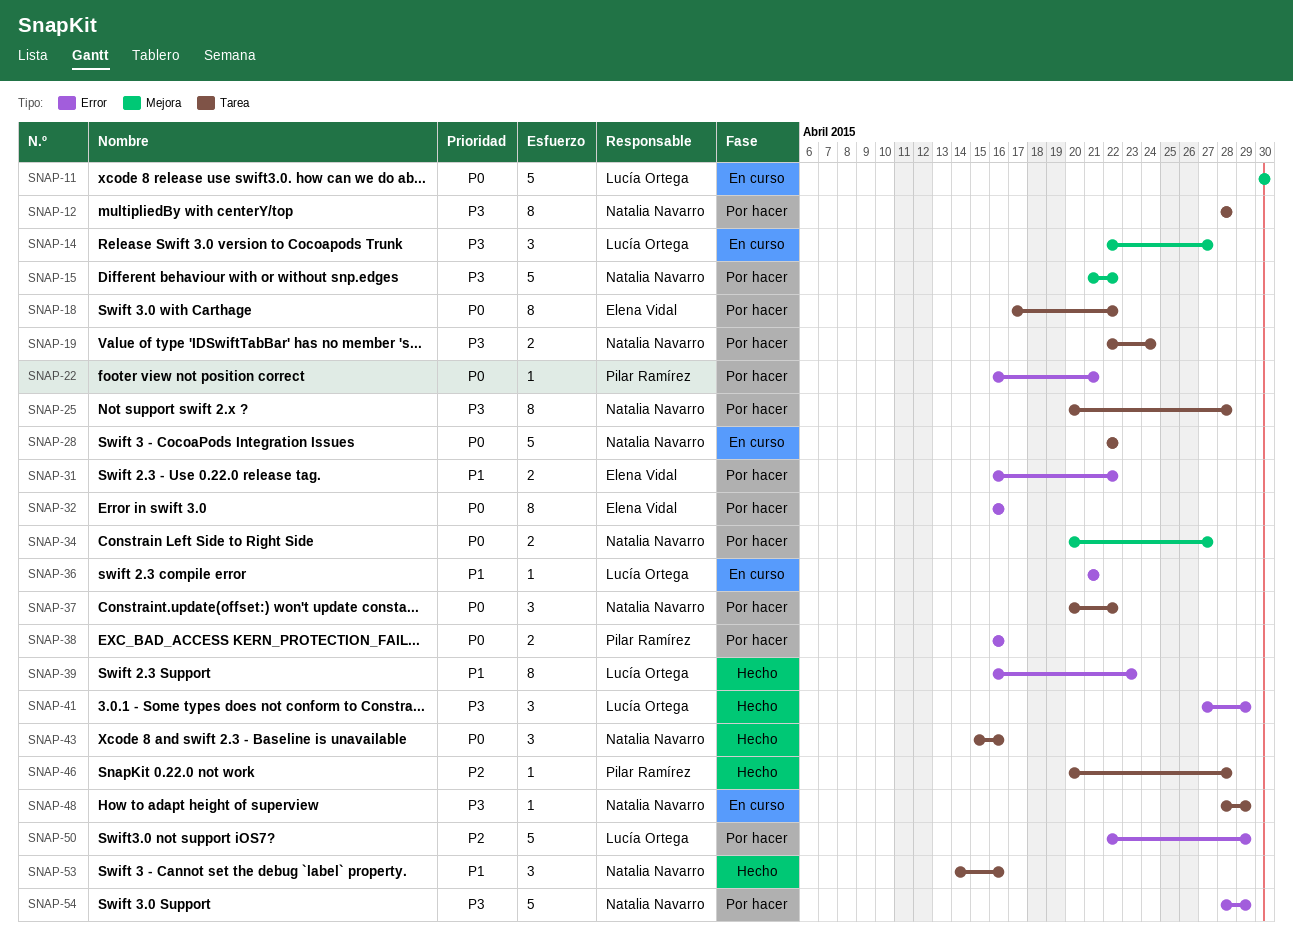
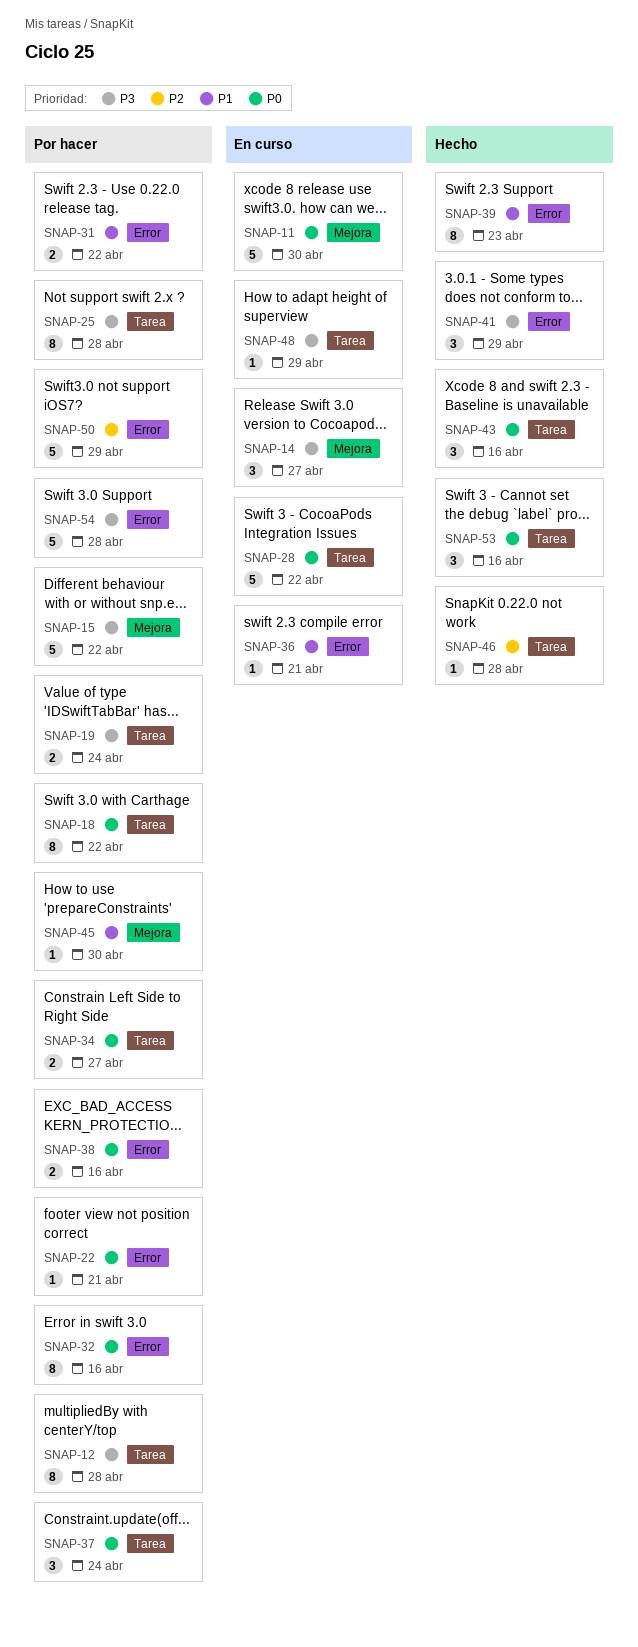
SNAP-34, label: Mejora -> Tarea
SNAP-37, due: Apr 22 -> Apr 24
SNAP-45: none -> present
SNAP-53, priority: P1 -> P0
SNAP-54, due: Apr 29 -> Apr 28

